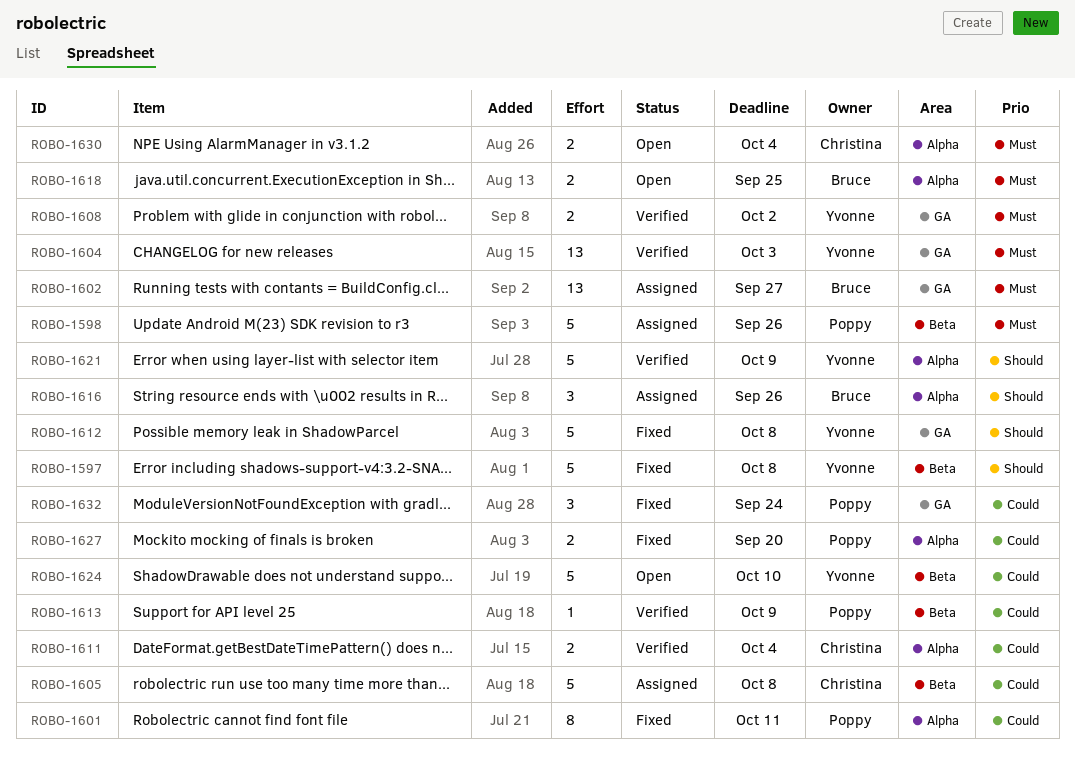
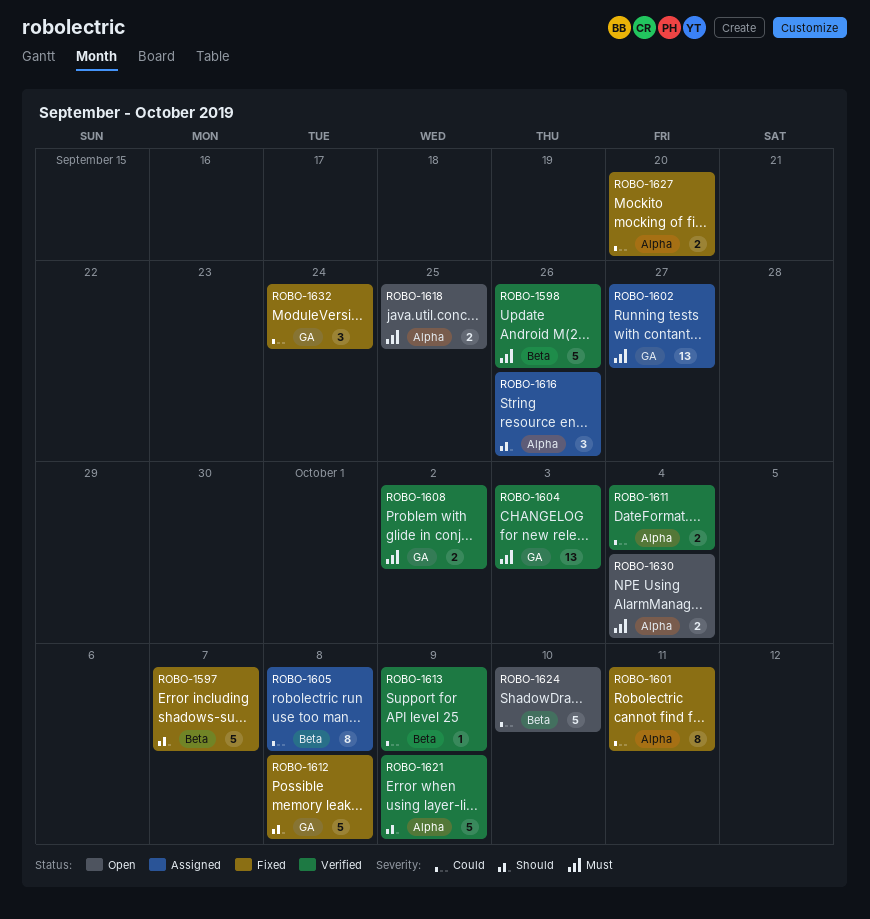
ROBO-1597, due: Oct 8 -> Oct 7
ROBO-1598, status: Assigned -> Verified
ROBO-1605, estimate: 5 -> 8

